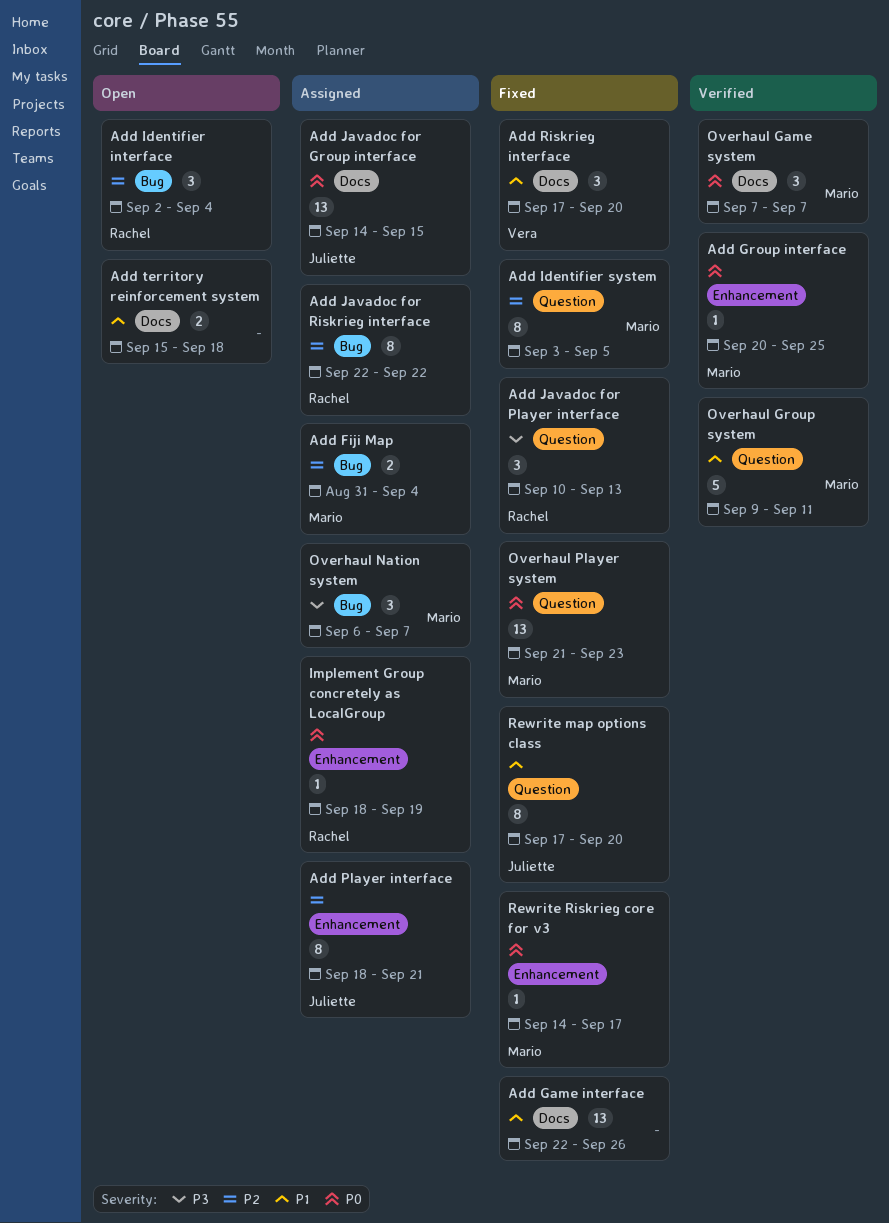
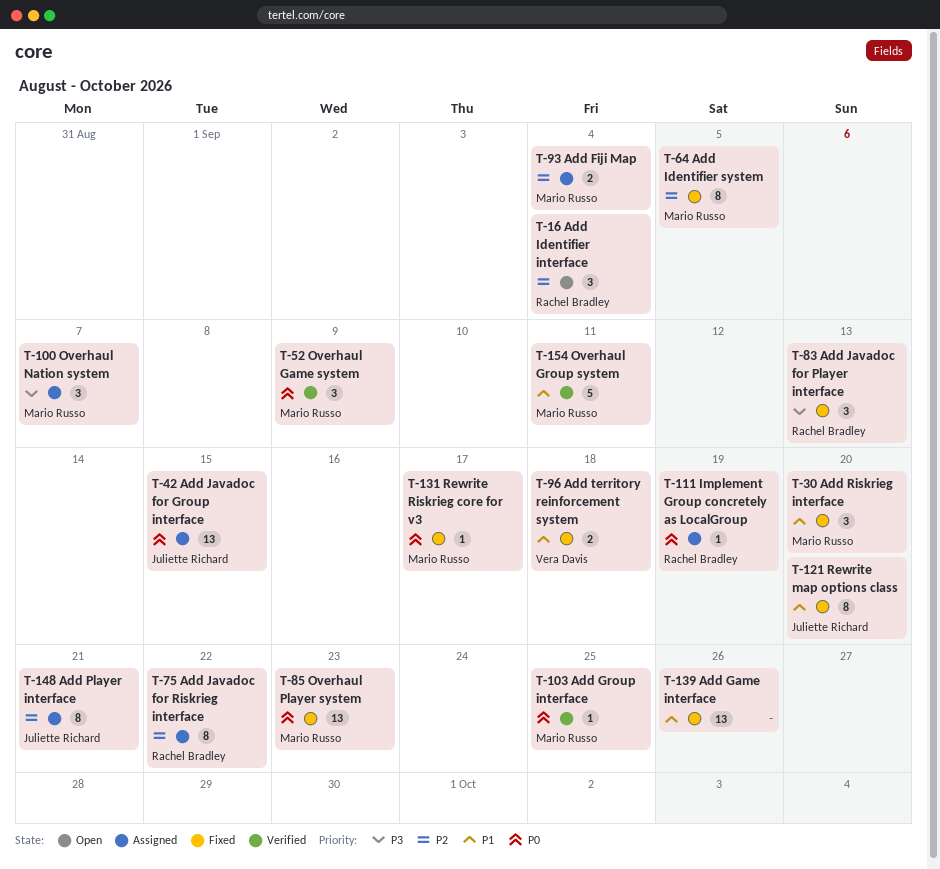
Add Riskrieg interface, owner: Vera Davis -> Mario Russo
Add territory reinforcement system, status: Open -> Fixed
Add territory reinforcement system, owner: none -> Vera Davis
Overhaul Game system, due: Sep 7 -> Sep 9

